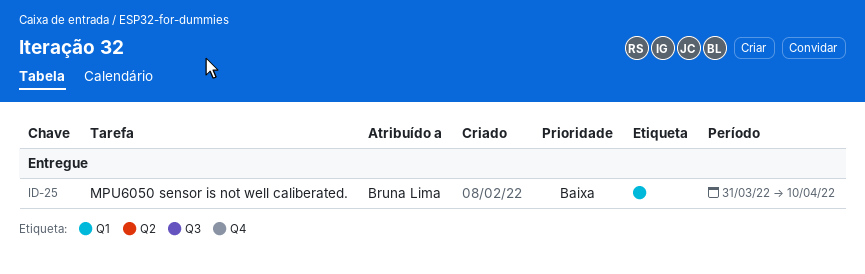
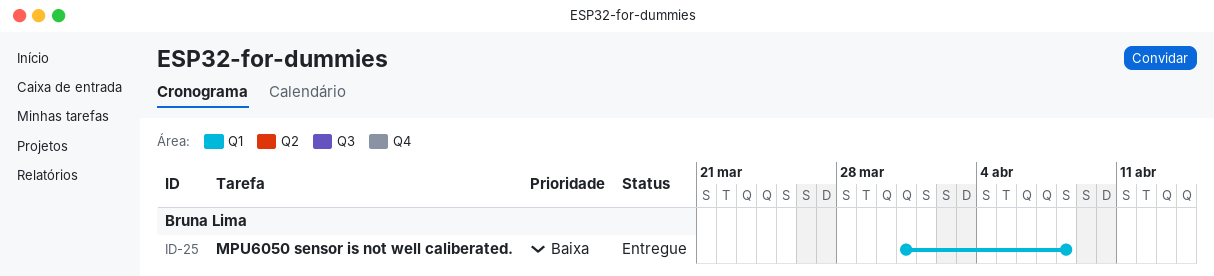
ID-25, due: Apr 10 -> Apr 8

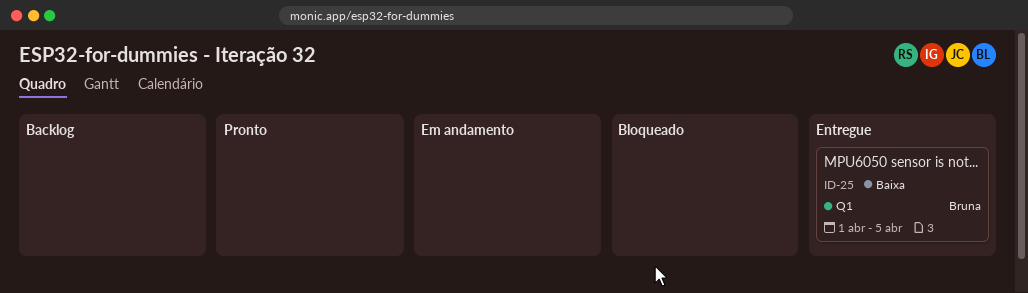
ID-25, start: Mar 31 -> Apr 1
ID-25, due: Apr 8 -> Apr 5

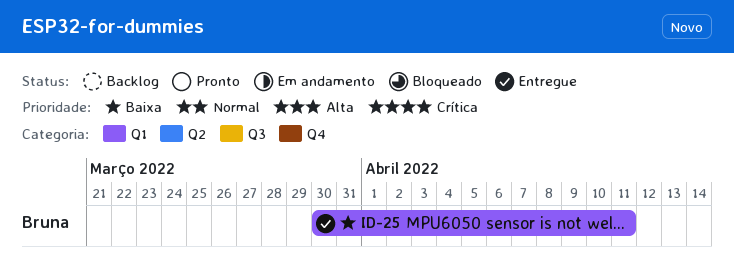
ID-25, start: Apr 1 -> Mar 30
ID-25, due: Apr 5 -> Apr 11

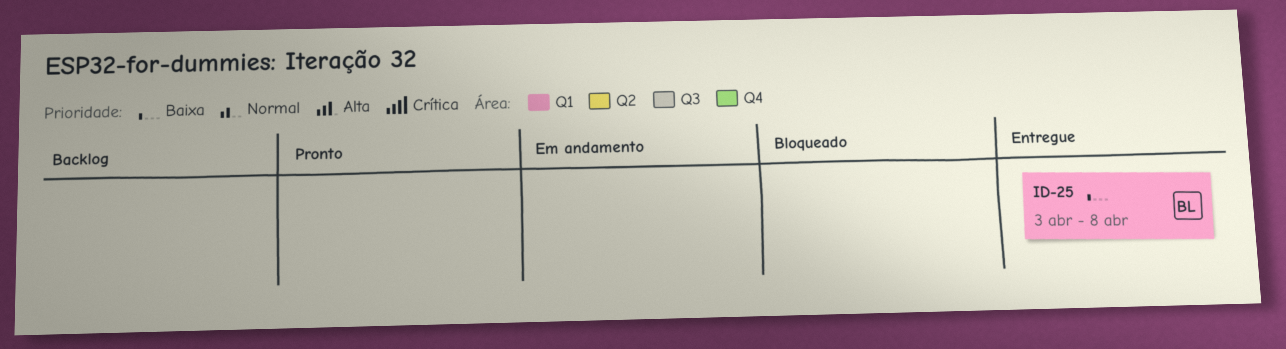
ID-25, start: Mar 30 -> Apr 3
ID-25, due: Apr 11 -> Apr 8

